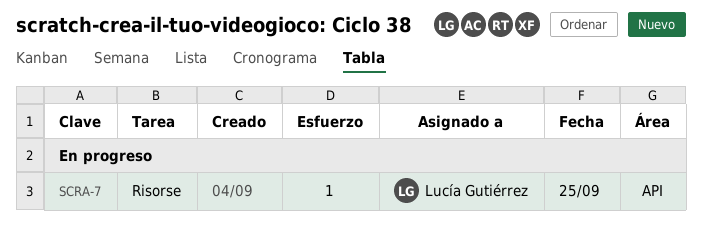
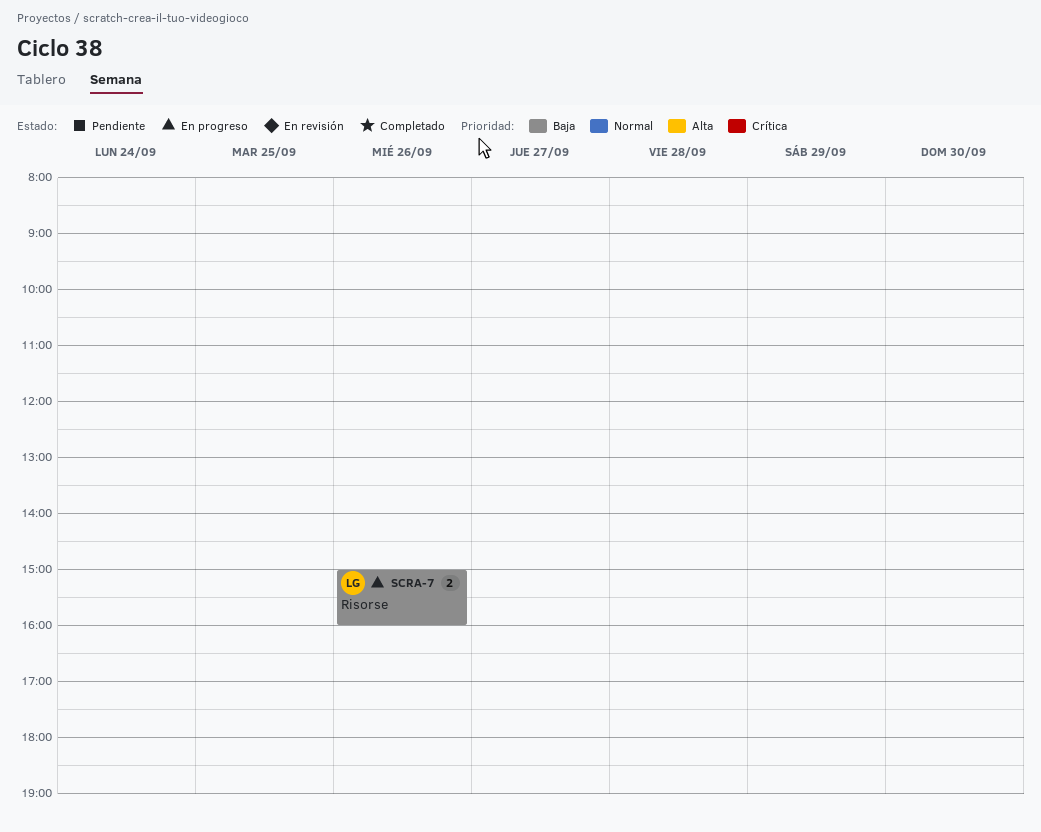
SCRA-7, estimate: 1 -> 2
SCRA-7, day: Sep 25 -> Sep 26

